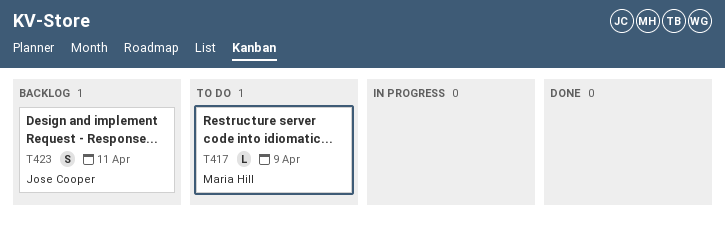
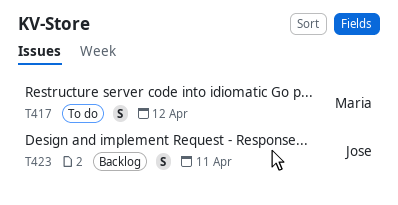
T417, estimate: L -> S
T417, due: Apr 9 -> Apr 12

